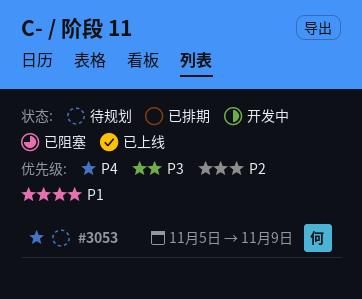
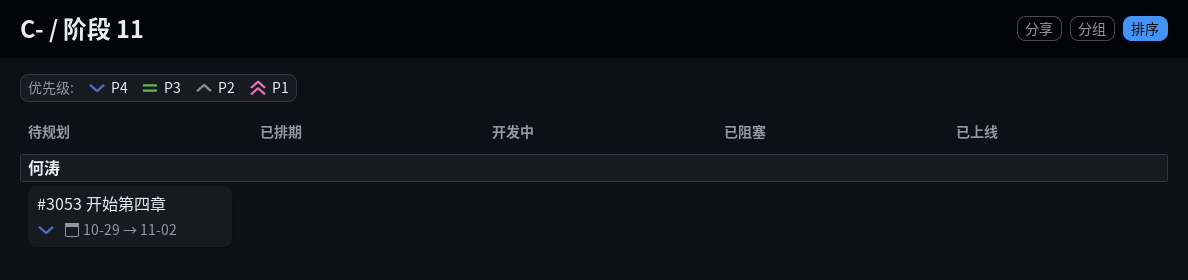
#3053, start: Nov 5 -> Oct 29
#3053, due: Nov 9 -> Nov 2

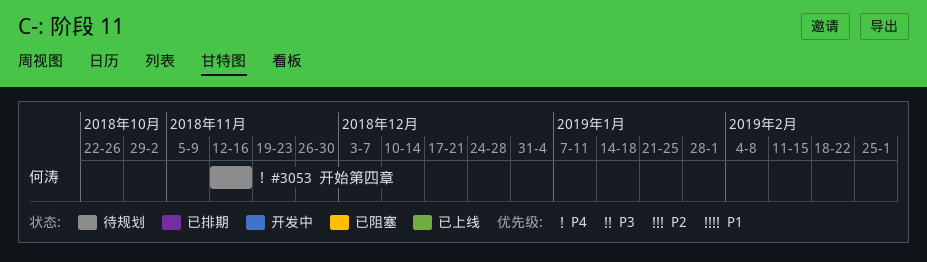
#3053, start: Oct 29 -> Nov 12
#3053, due: Nov 2 -> Nov 16

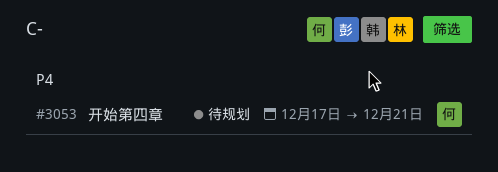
#3053, start: Nov 12 -> Dec 17
#3053, due: Nov 16 -> Dec 21

